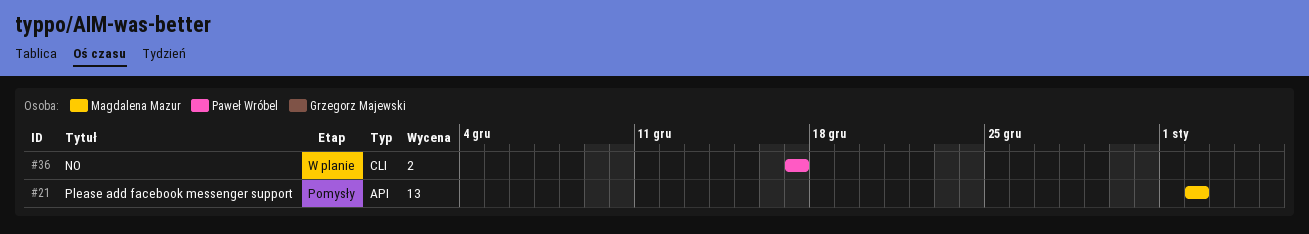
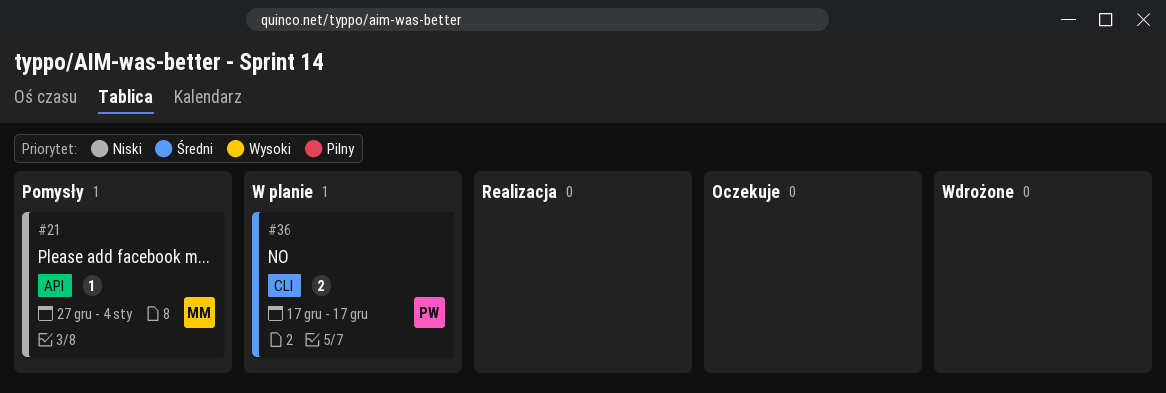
#21, estimate: 13 -> 1
#21, start: Jan 2 -> Dec 27
#21, due: Jan 2 -> Jan 4

